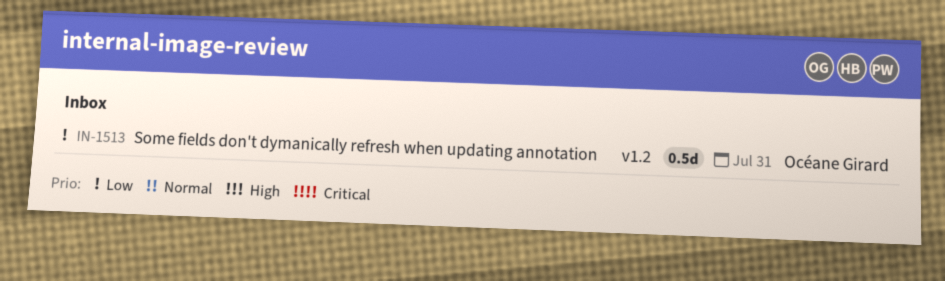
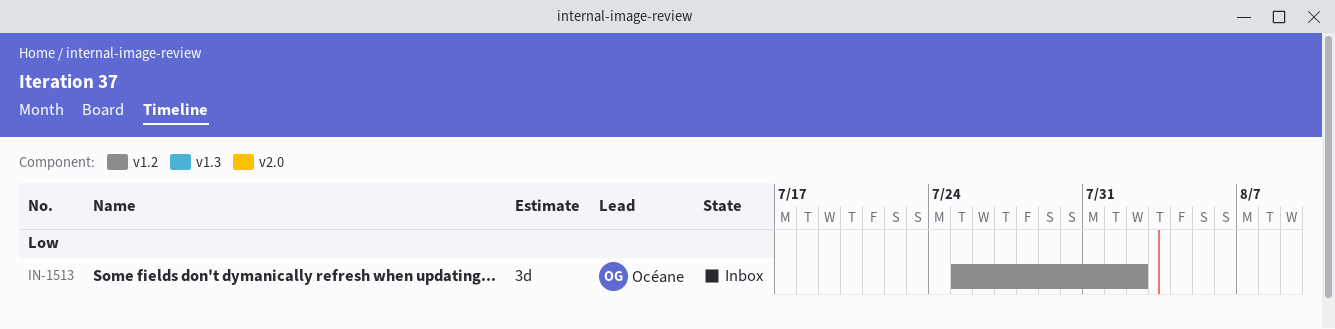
IN-1513, estimate: 0.5d -> 3d
IN-1513, due: Jul 31 -> Aug 2

